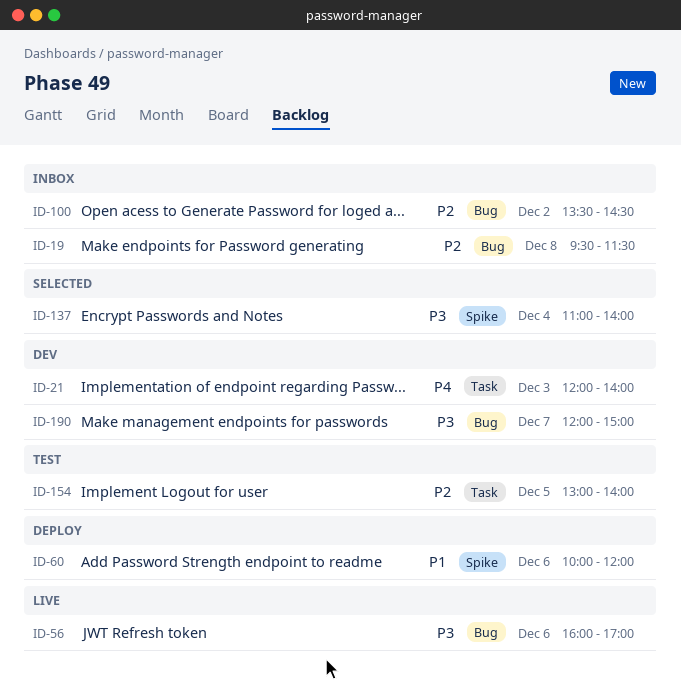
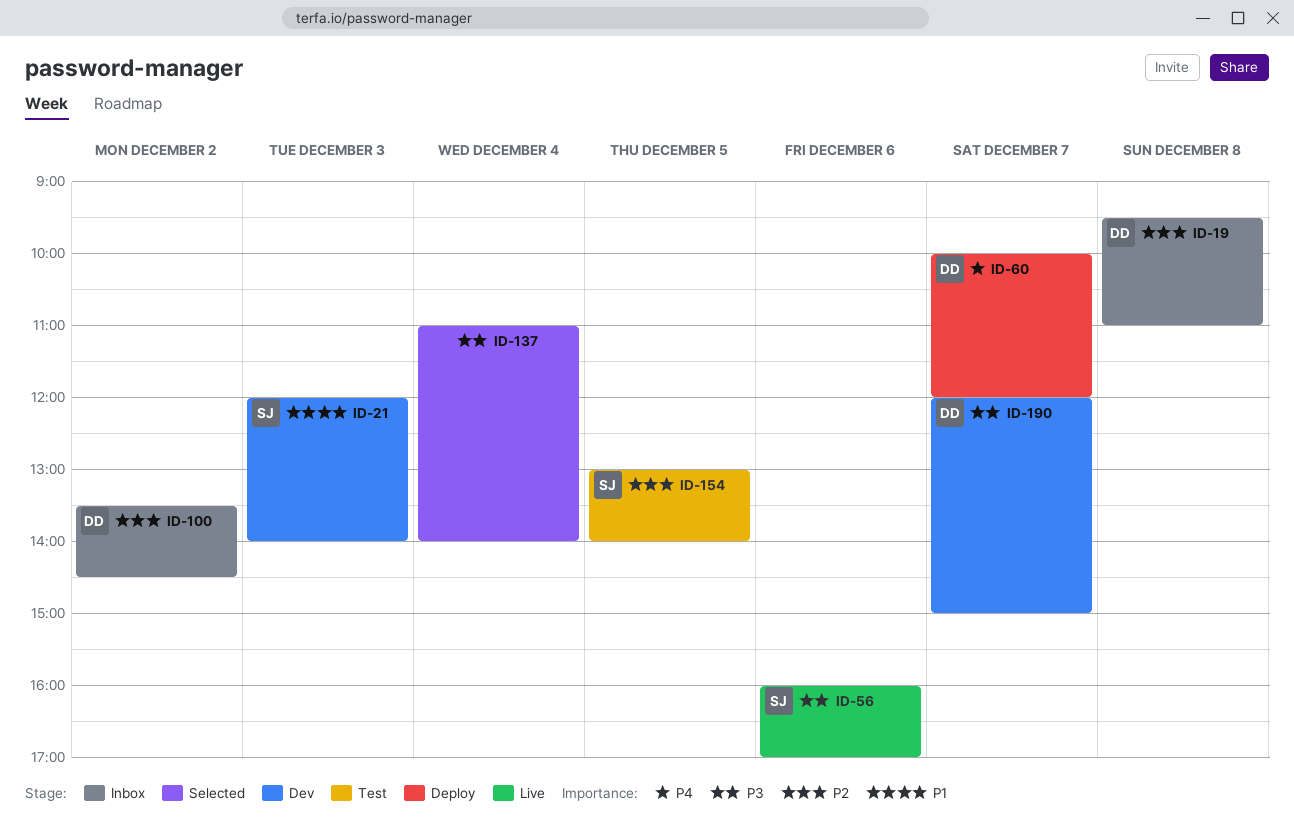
ID-19, ends: 11:30 -> 11:00
ID-21, priority: P4 -> P1
ID-60, priority: P1 -> P4
ID-60, day: Dec 6 -> Dec 7

